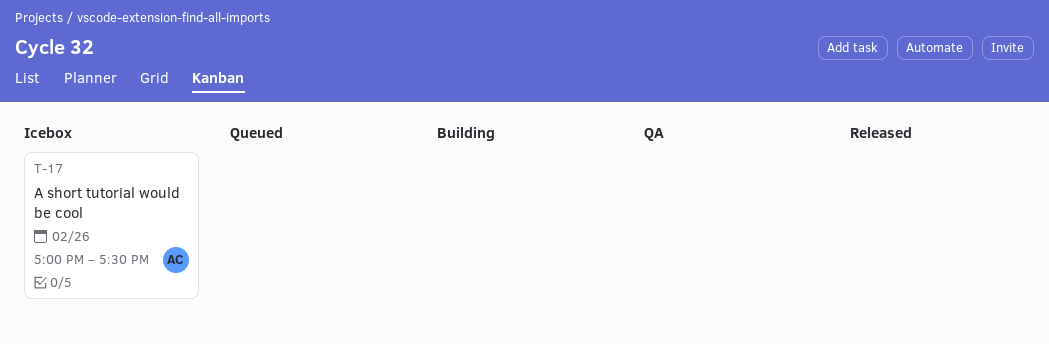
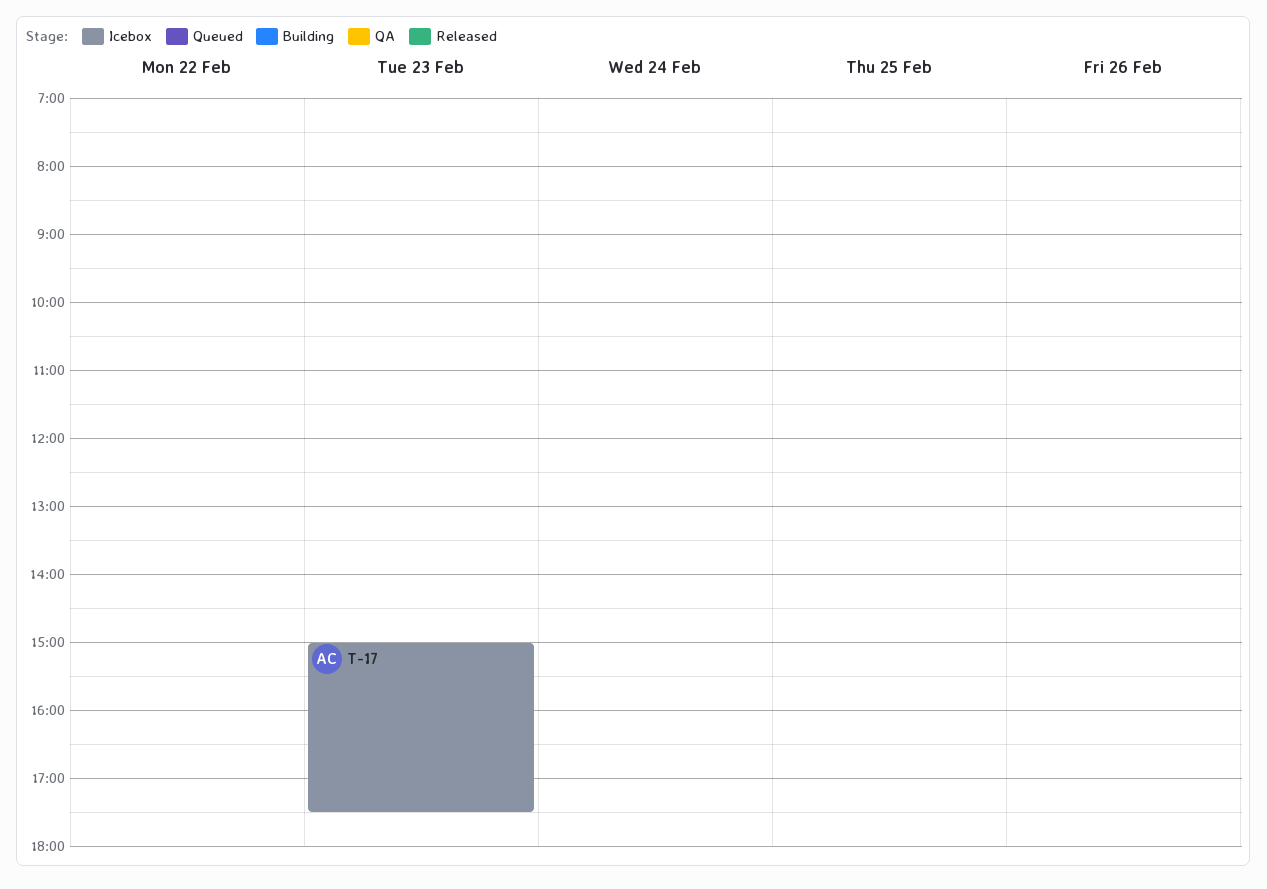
T-17, day: Feb 26 -> Feb 23
T-17, begins: 17:00 -> 15:00

